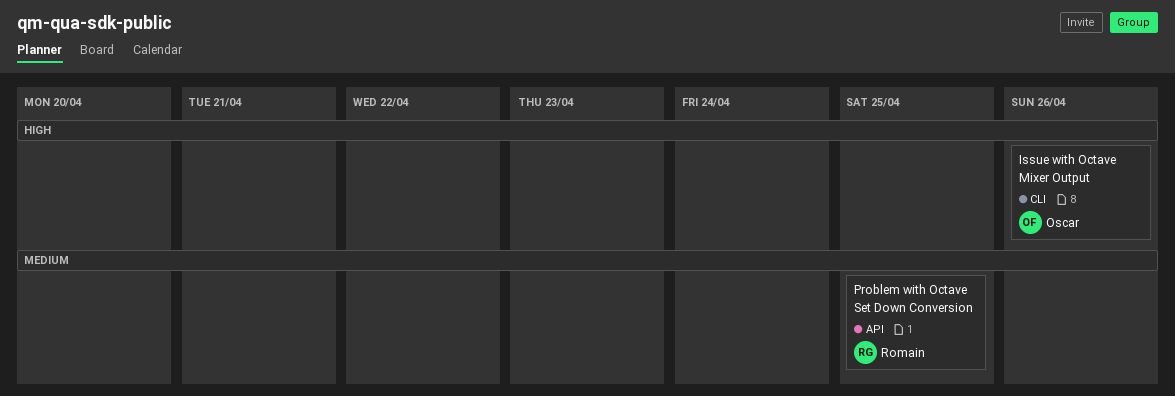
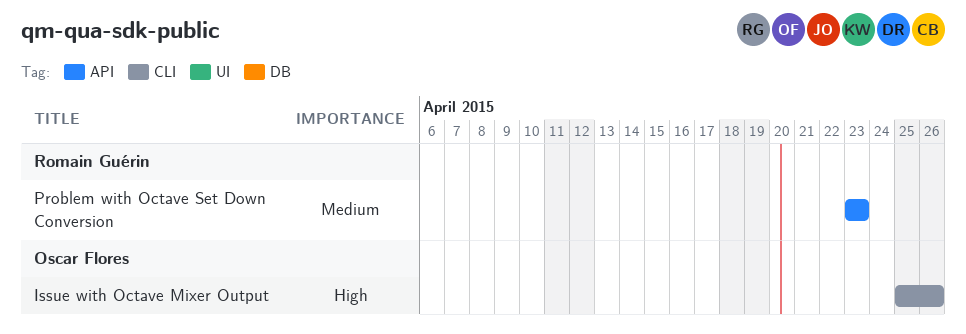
Problem with Octave Set Down Conversion, due: Apr 25 -> Apr 23

